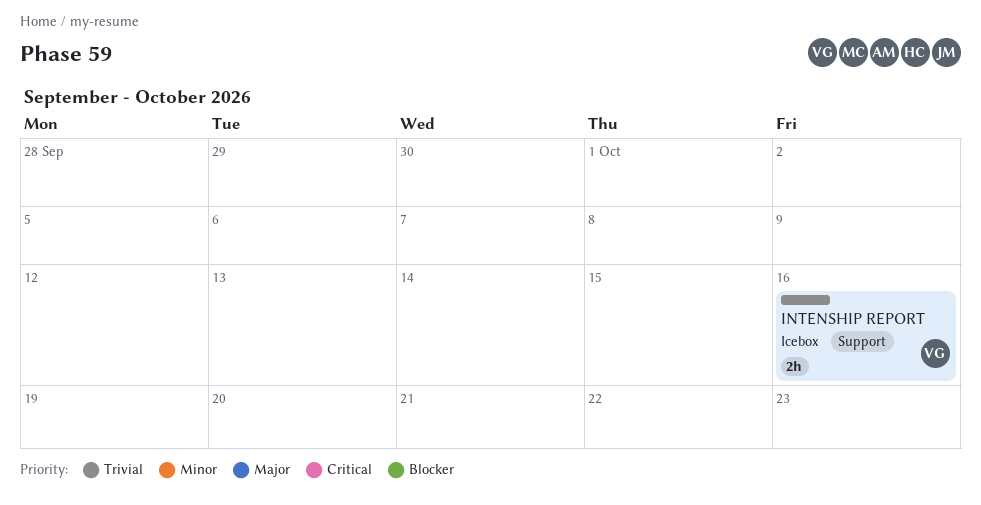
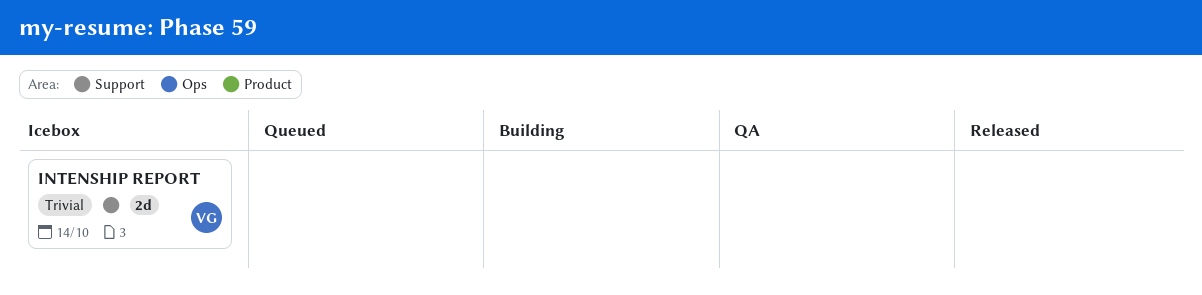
INTENSHIP REPORT, estimate: 2h -> 2d
INTENSHIP REPORT, due: Oct 16 -> Oct 14

